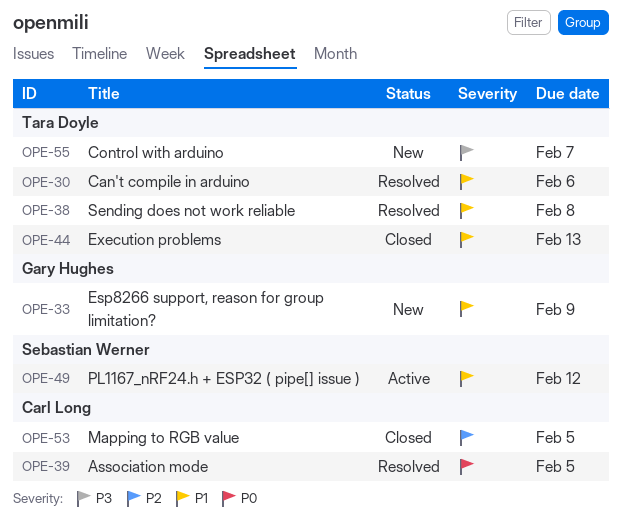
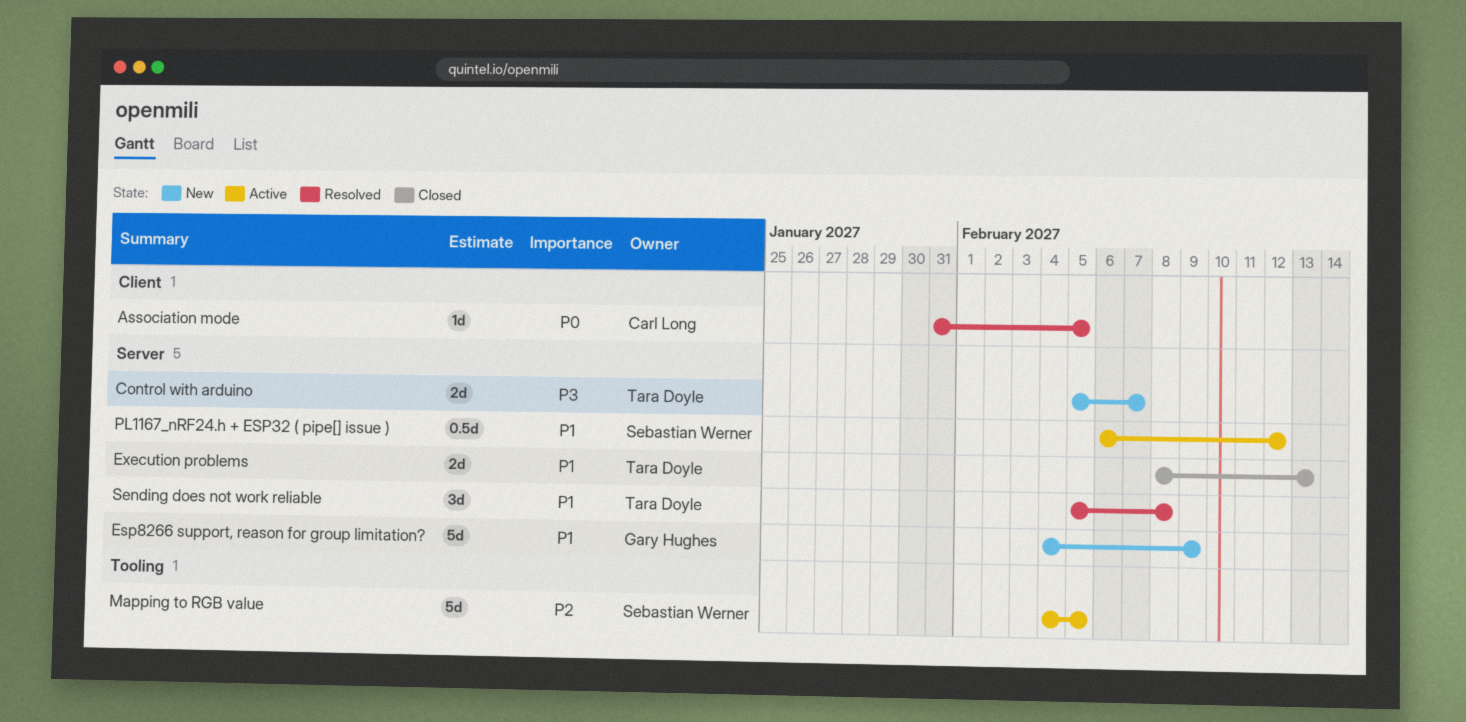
Can't compile in arduino: present -> none
Mapping to RGB value, status: Closed -> Active
Mapping to RGB value, owner: Carl Long -> Sebastian Werner

